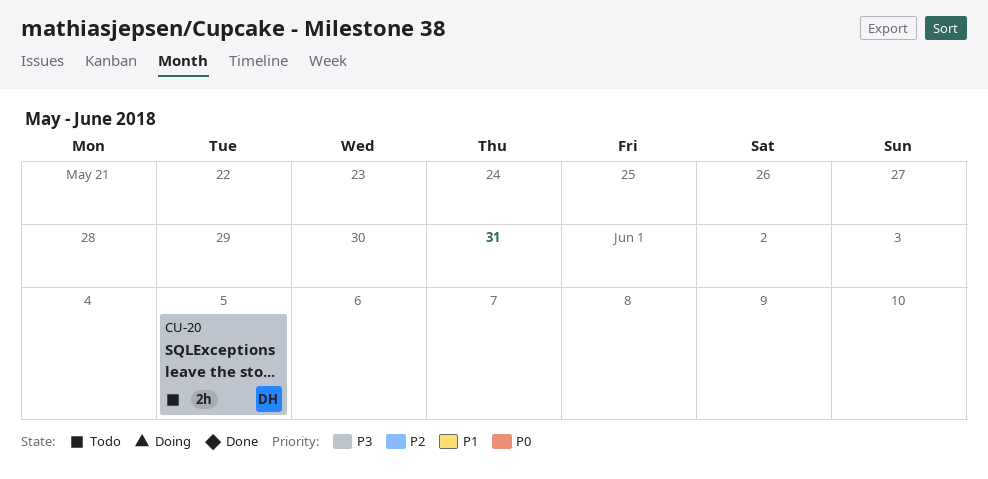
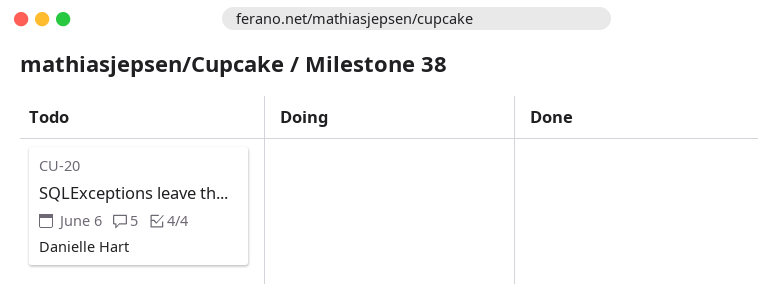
CU-20, due: Jun 5 -> Jun 6

